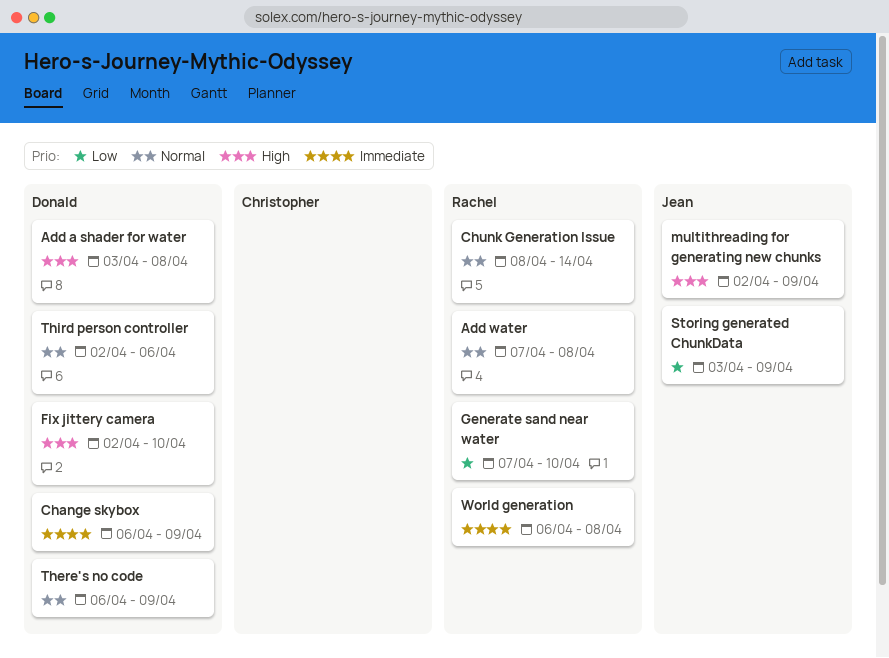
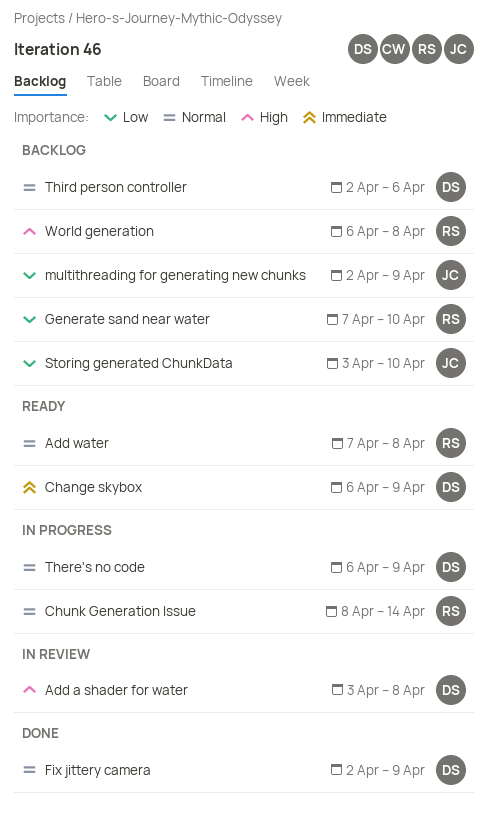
Fix jittery camera, priority: High -> Normal
Fix jittery camera, due: Apr 10 -> Apr 9
multithreading for generating new chunks, priority: High -> Low
Storing generated ChunkData, due: Apr 9 -> Apr 10
World generation, priority: Immediate -> High

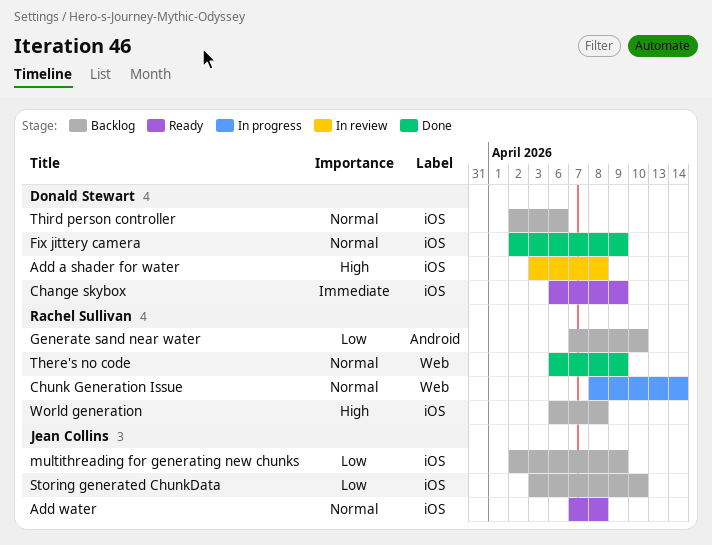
Add water, owner: Rachel Sullivan -> Jean Collins
There's no code, status: In progress -> Done
There's no code, owner: Donald Stewart -> Rachel Sullivan

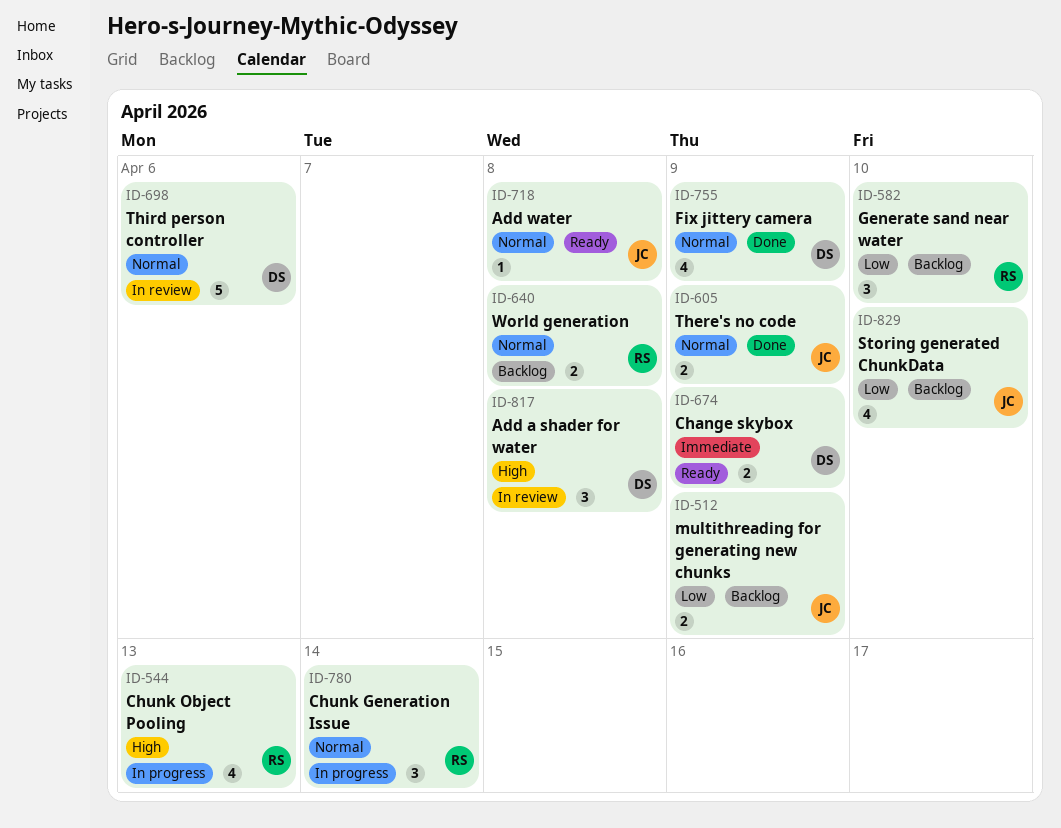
Chunk Object Pooling: none -> present
There's no code, owner: Rachel Sullivan -> Jean Collins
Third person controller, status: Backlog -> In review
World generation, priority: High -> Normal

